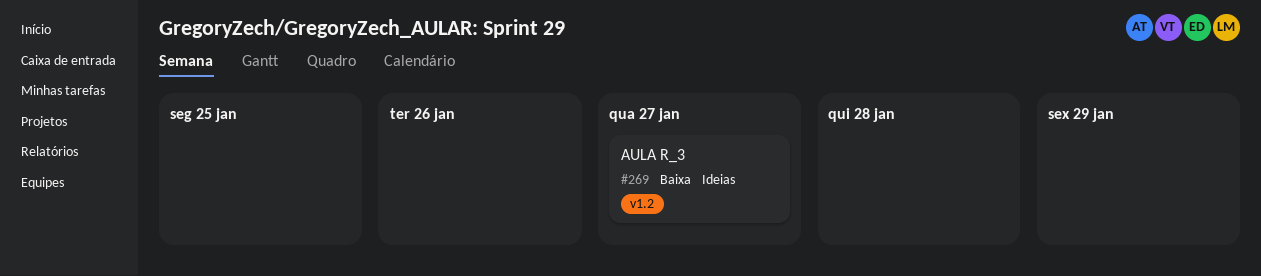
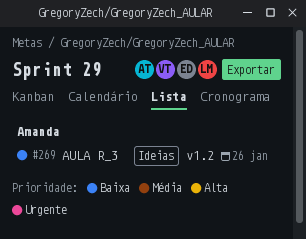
#269, due: Jan 27 -> Jan 26

